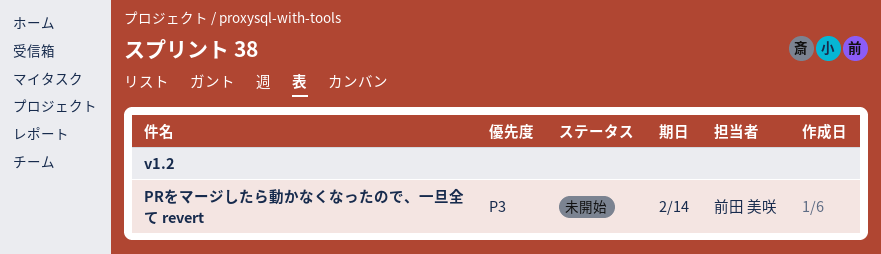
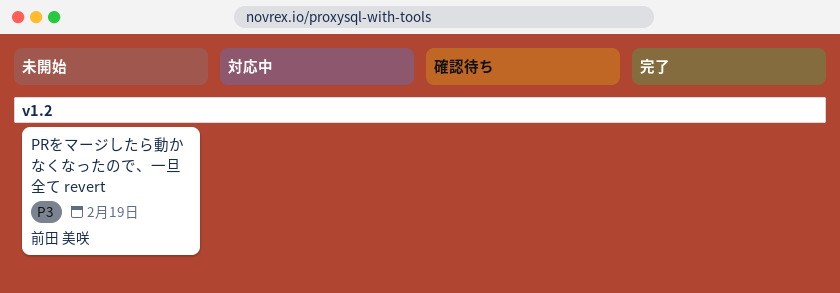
PRをマージしたら動かなくなったので、一旦全て revert, due: Feb 14 -> Feb 19

